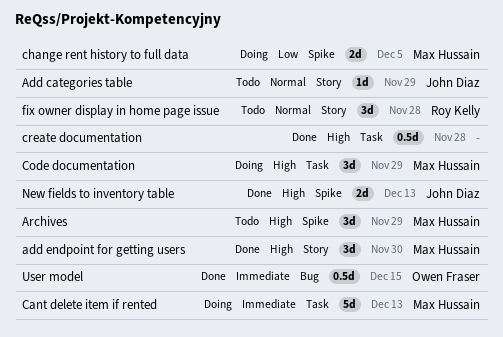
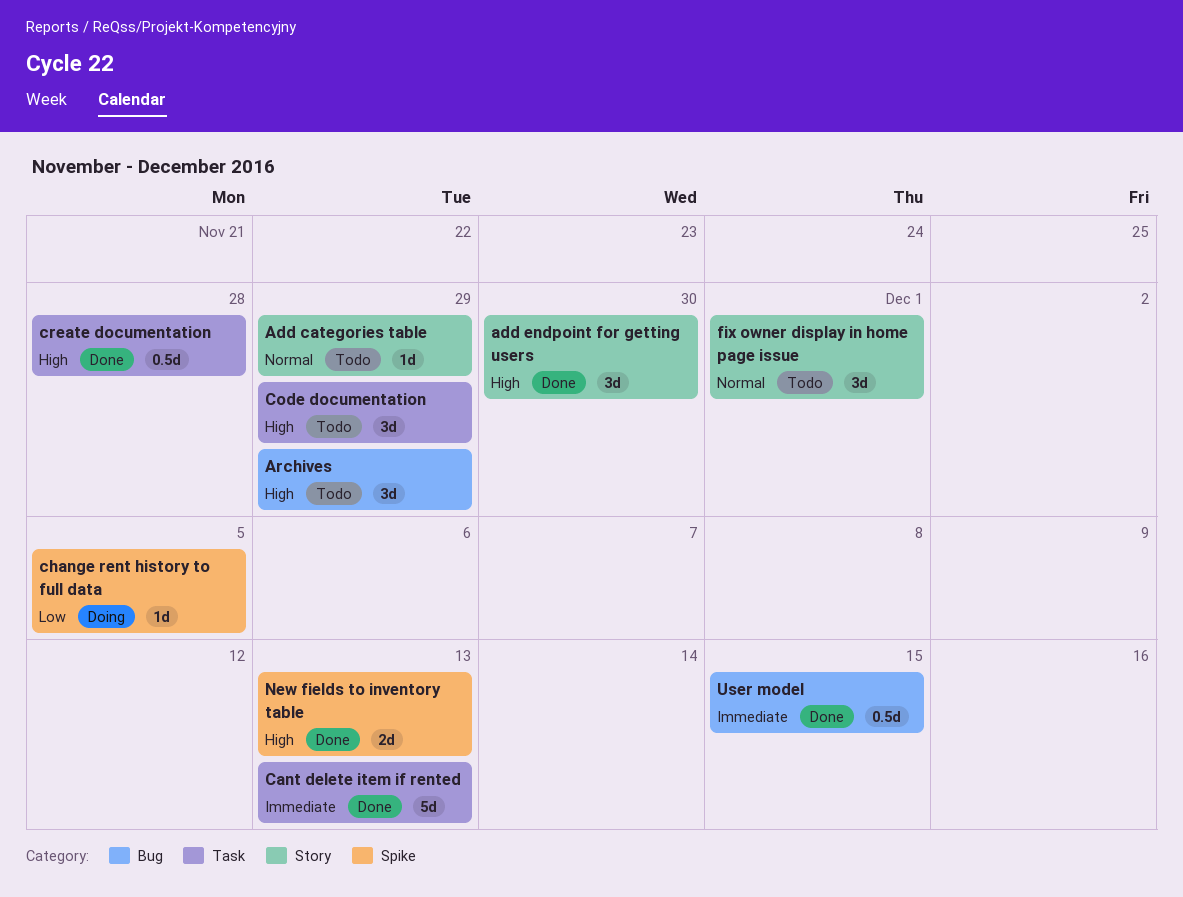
Archives, label: Spike -> Bug
Cant delete item if rented, status: Doing -> Done
change rent history to full data, estimate: 2d -> 1d
Code documentation, status: Doing -> Todo
fix owner display in home page issue, due: Nov 28 -> Dec 1

